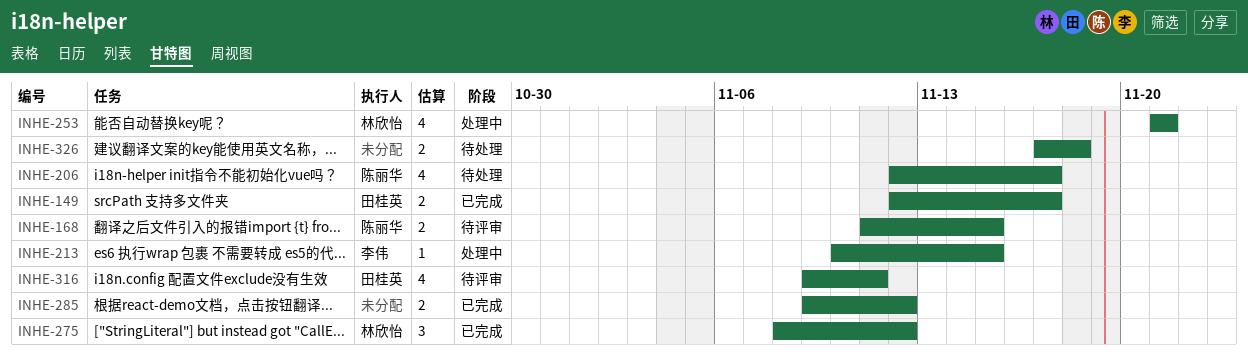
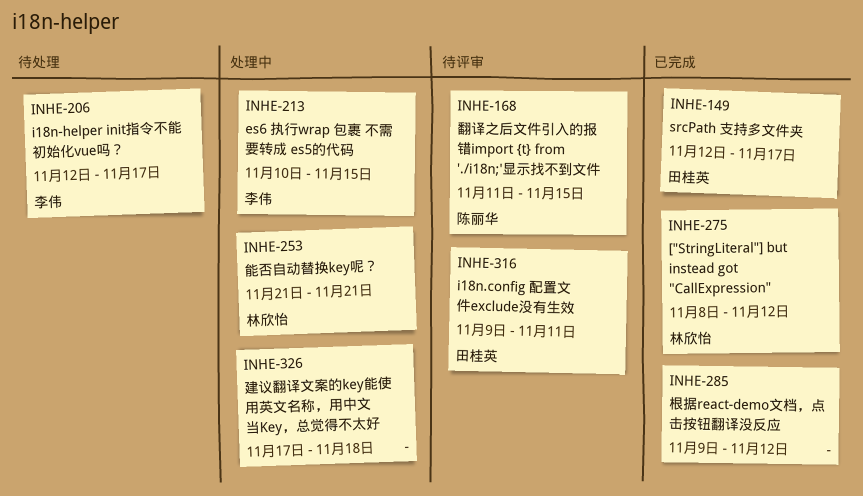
INHE-206, owner: 陈丽华 -> 李伟
INHE-326, status: 待处理 -> 处理中

